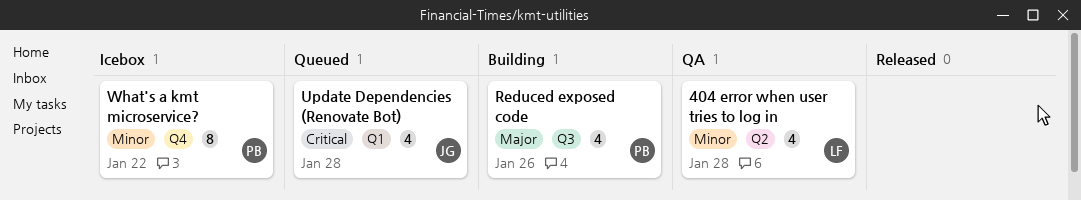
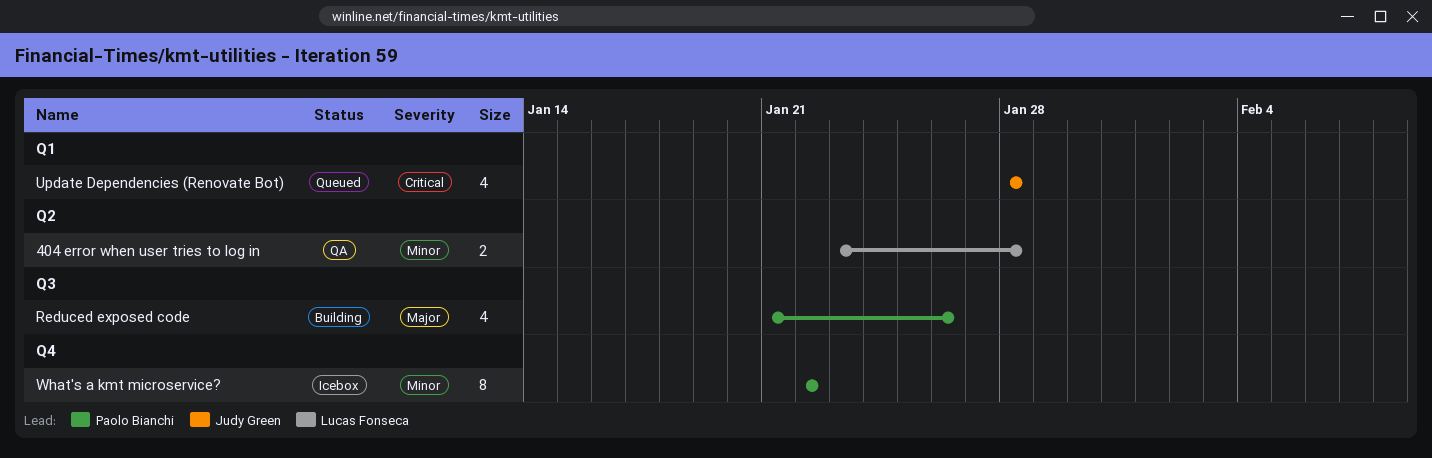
404 error when user tries to log in, estimate: 4 -> 2

